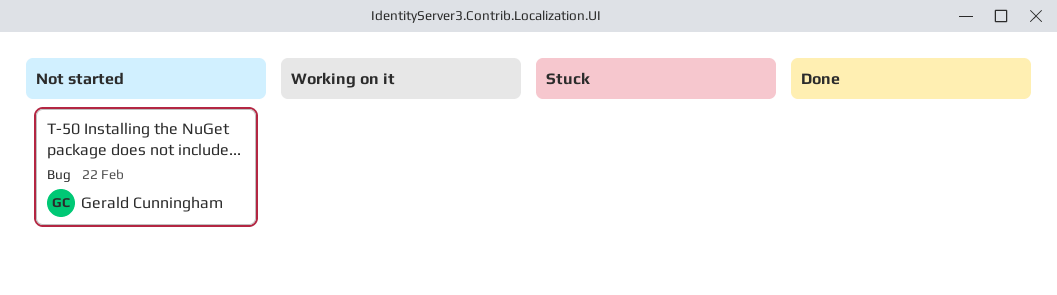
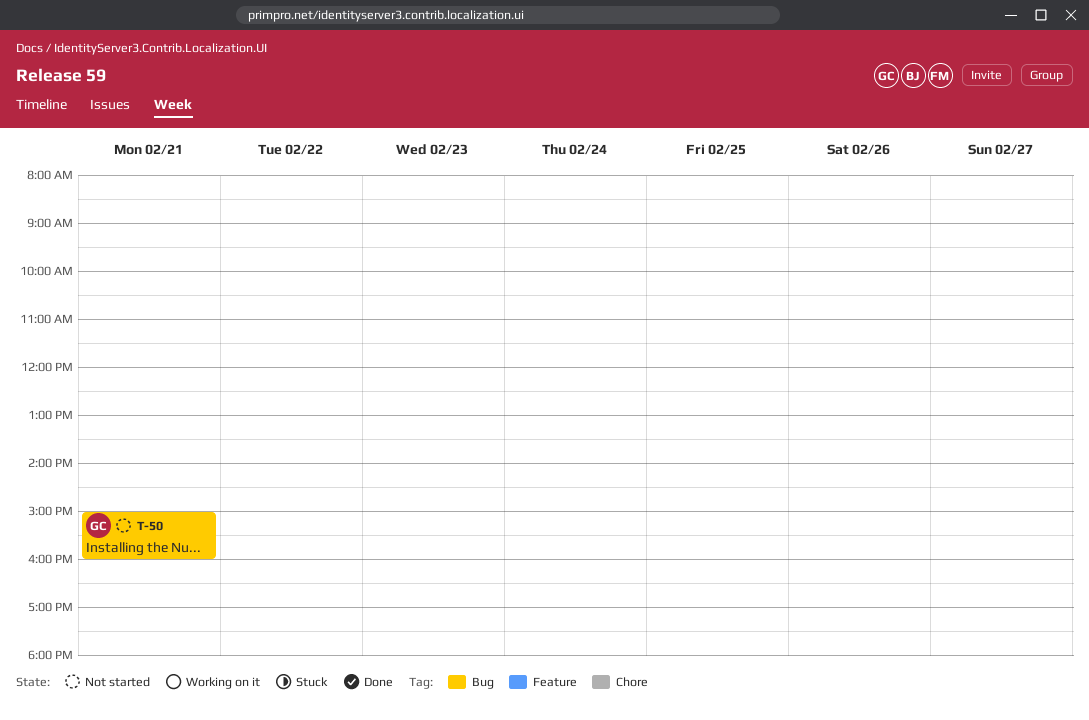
T-50, day: Feb 22 -> Feb 21

